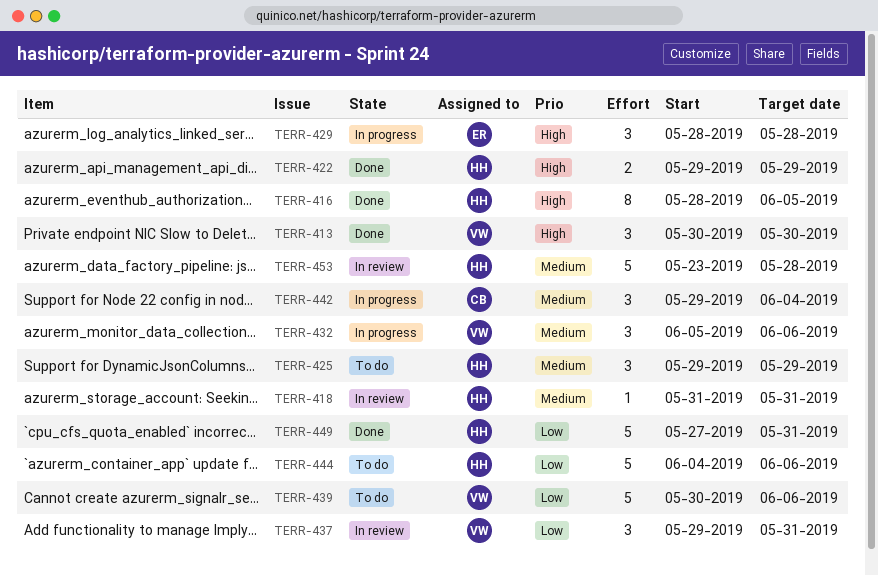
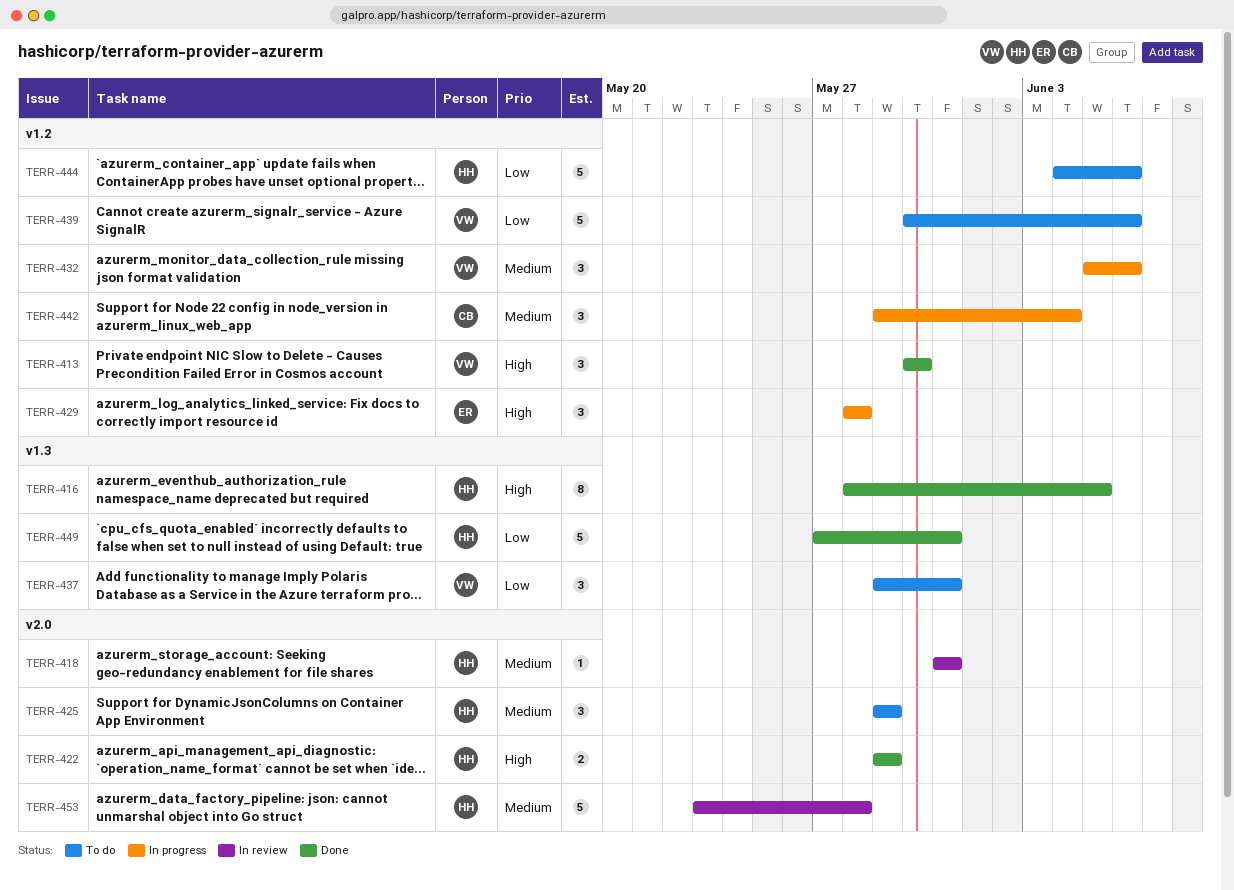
TERR-437, status: In review -> To do

